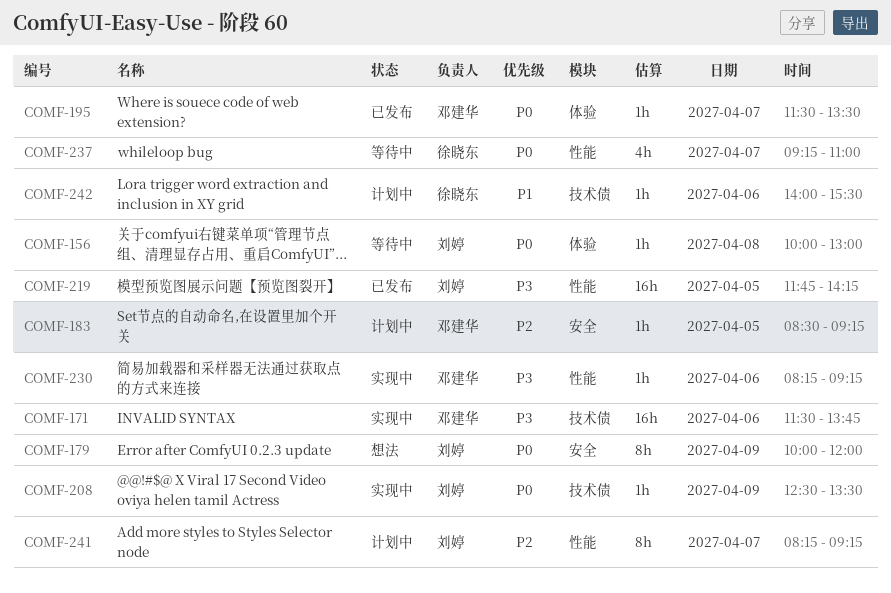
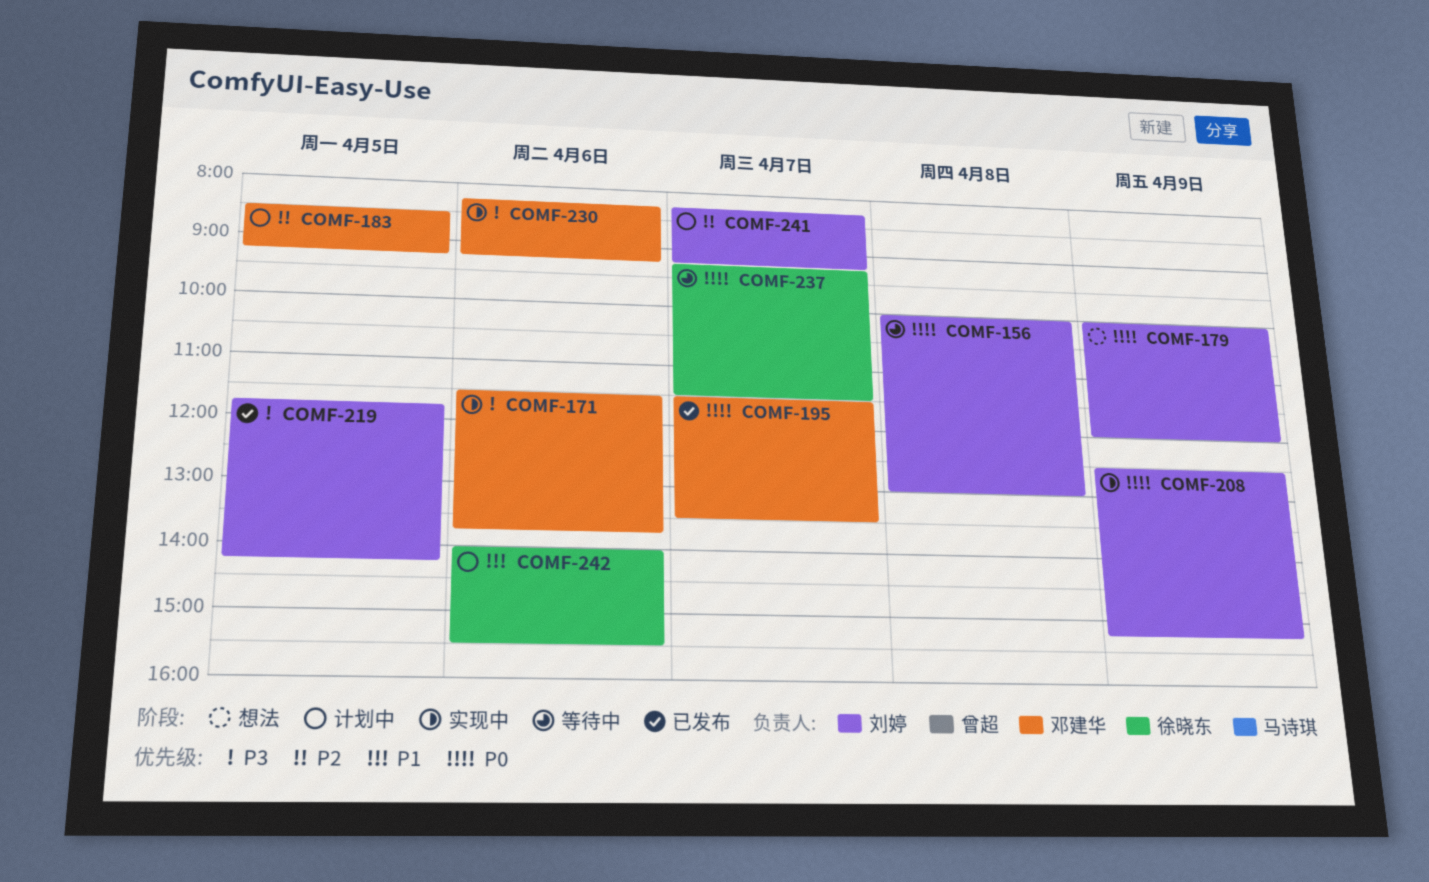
COMF-208, ends: 13:30 -> 15:15
COMF-237, ends: 11:00 -> 11:30

